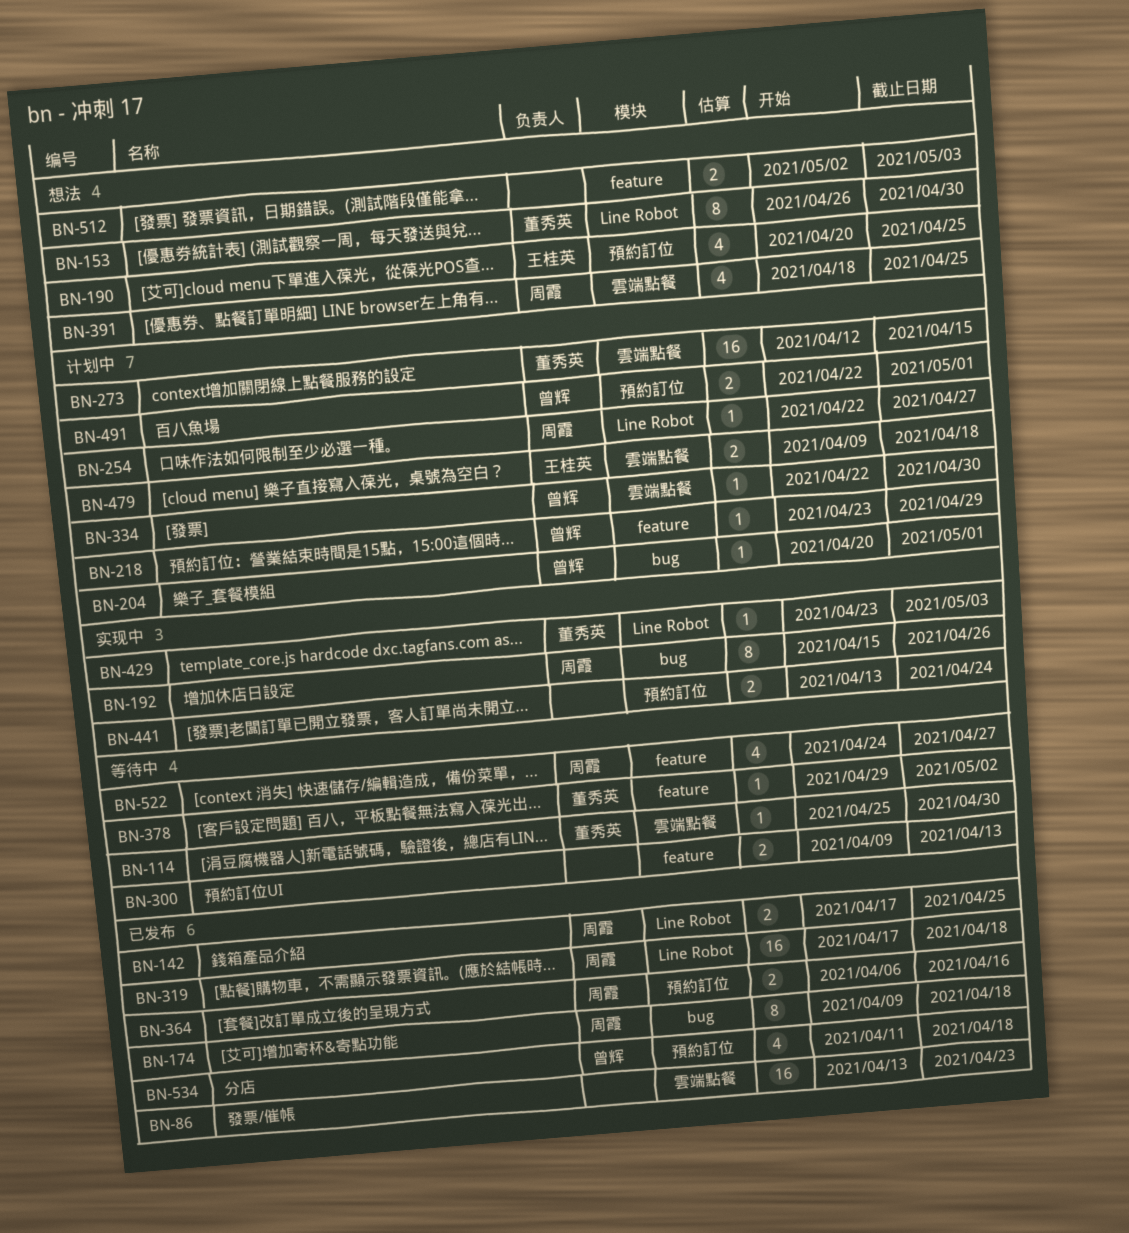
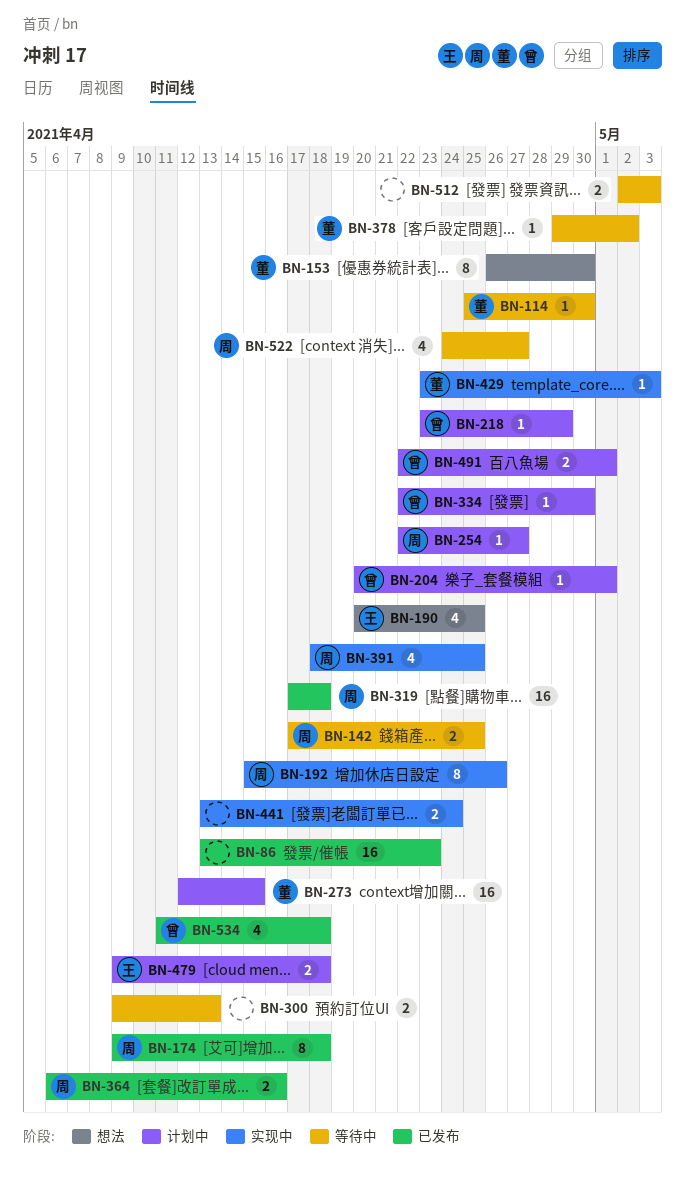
BN-142, status: 已发布 -> 等待中
BN-391, status: 想法 -> 实现中
BN-512, status: 想法 -> 等待中

